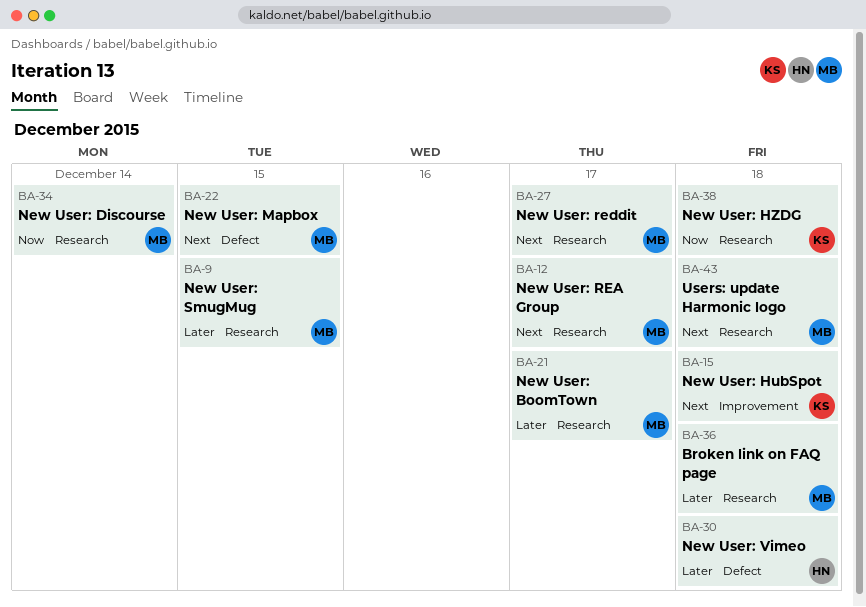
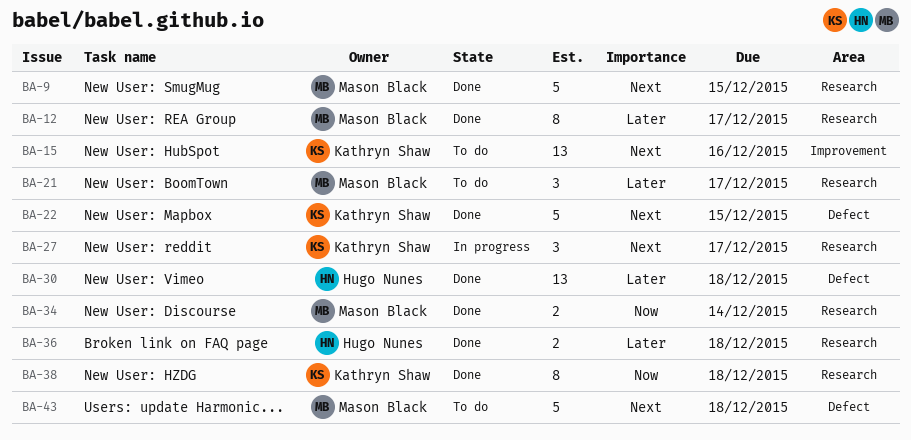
BA-9, priority: Later -> Next
BA-12, priority: Next -> Later
BA-15, due: Dec 18 -> Dec 16
BA-22, owner: Mason Black -> Kathryn Shaw
BA-27, owner: Mason Black -> Kathryn Shaw
BA-36, owner: Mason Black -> Hugo Nunes
BA-43, label: Research -> Defect

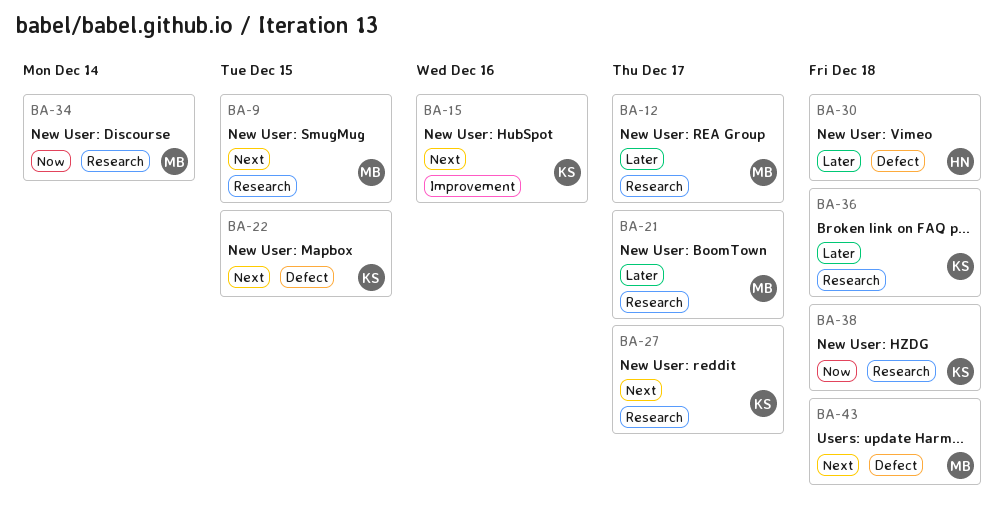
BA-36, owner: Hugo Nunes -> Kathryn Shaw

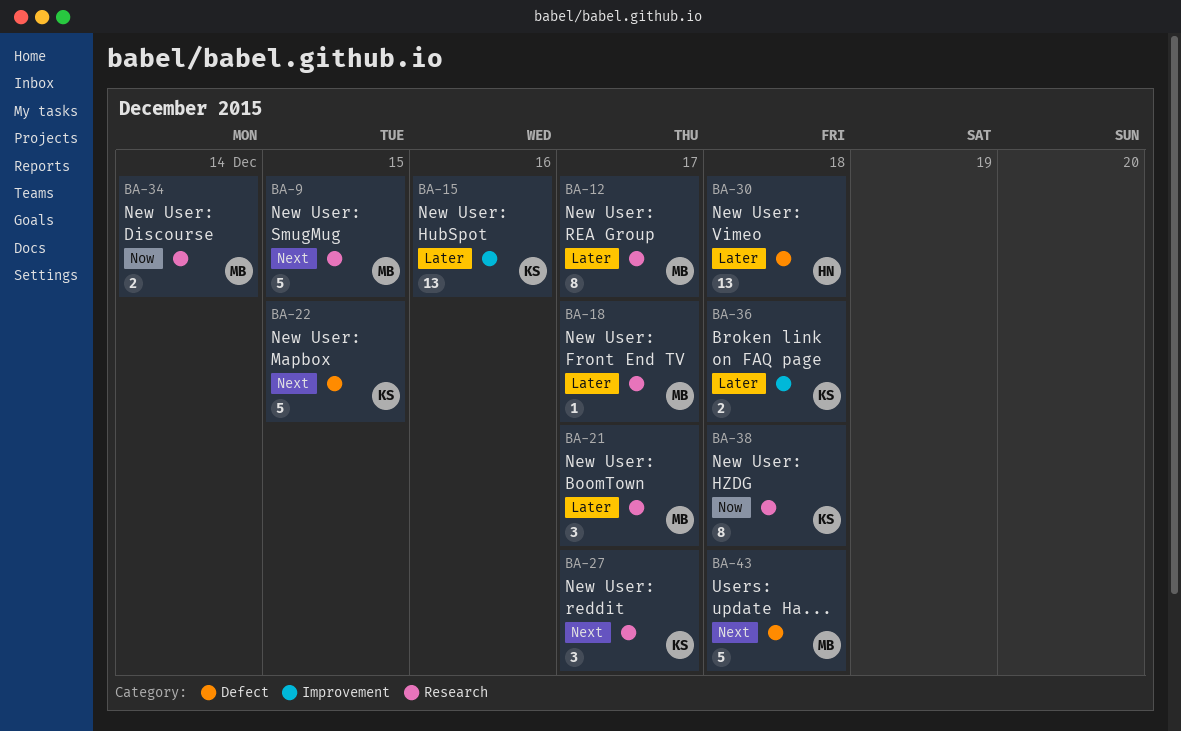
BA-15, priority: Next -> Later
BA-18: none -> present
BA-36, label: Research -> Improvement

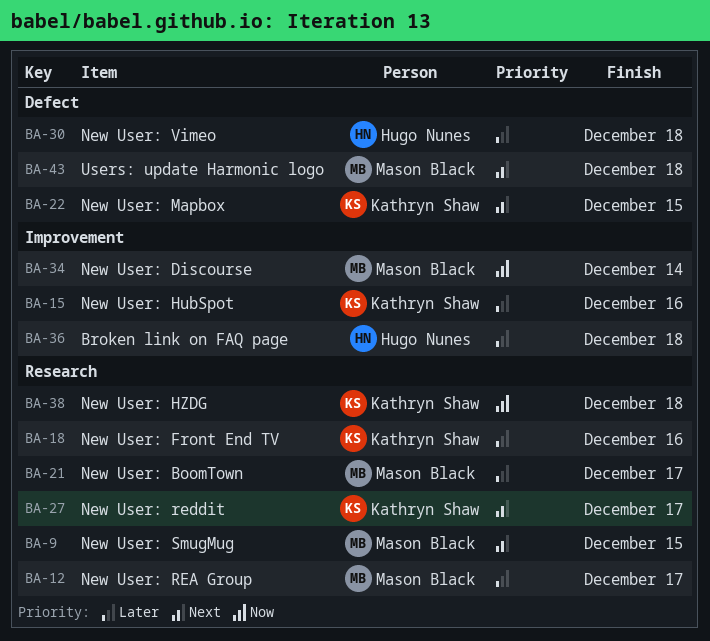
BA-18, owner: Mason Black -> Kathryn Shaw
BA-18, due: Dec 17 -> Dec 16
BA-34, label: Research -> Improvement
BA-36, owner: Kathryn Shaw -> Hugo Nunes

